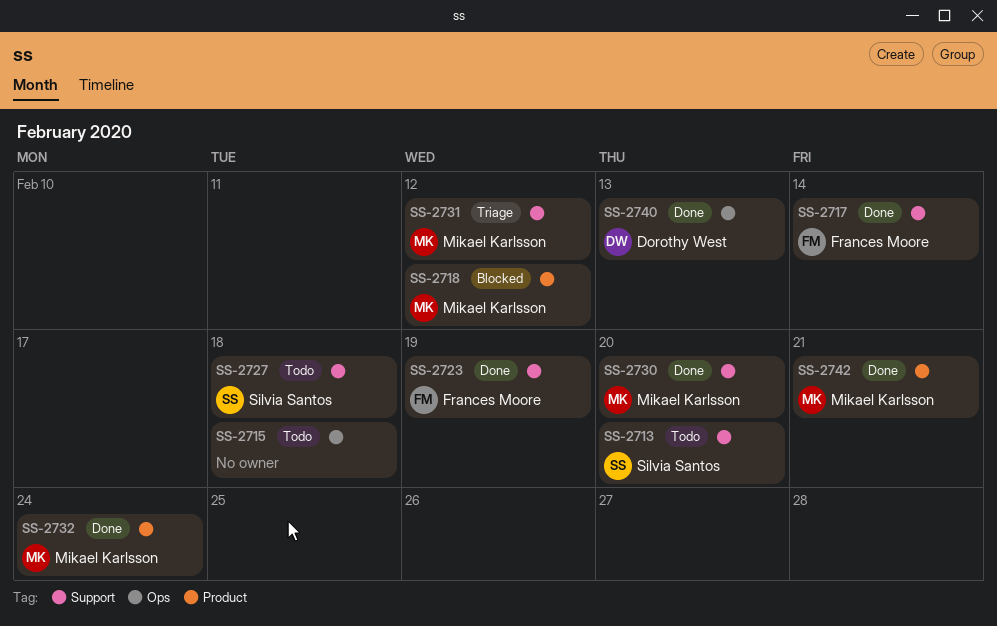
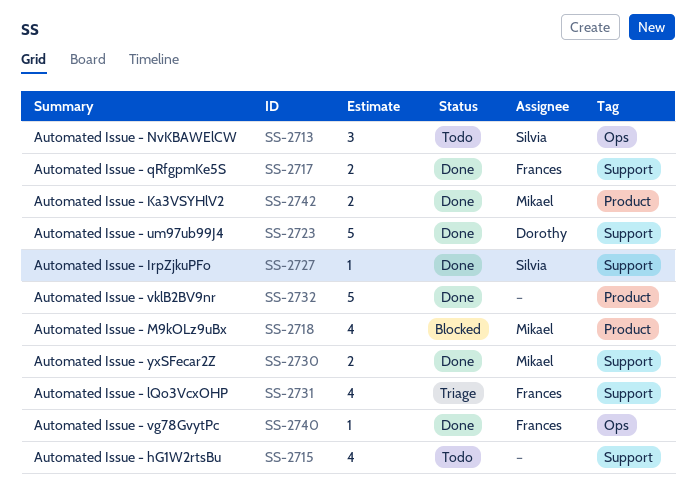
SS-2713, label: Support -> Ops
SS-2715, label: Ops -> Support
SS-2723, owner: Frances Moore -> Dorothy West
SS-2727, status: Todo -> Done
SS-2731, owner: Mikael Karlsson -> Frances Moore
SS-2732, owner: Mikael Karlsson -> none
SS-2740, owner: Dorothy West -> Frances Moore

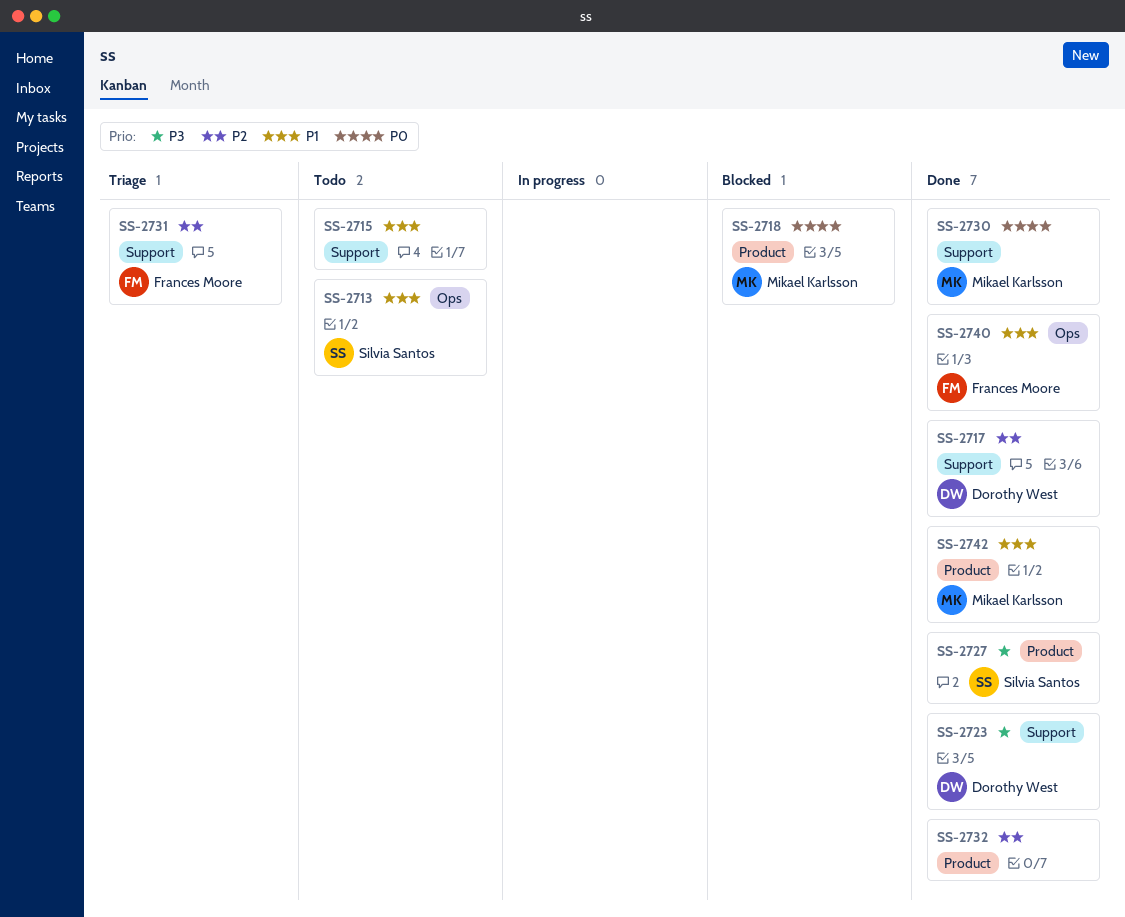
SS-2717, owner: Frances Moore -> Dorothy West
SS-2727, label: Support -> Product

